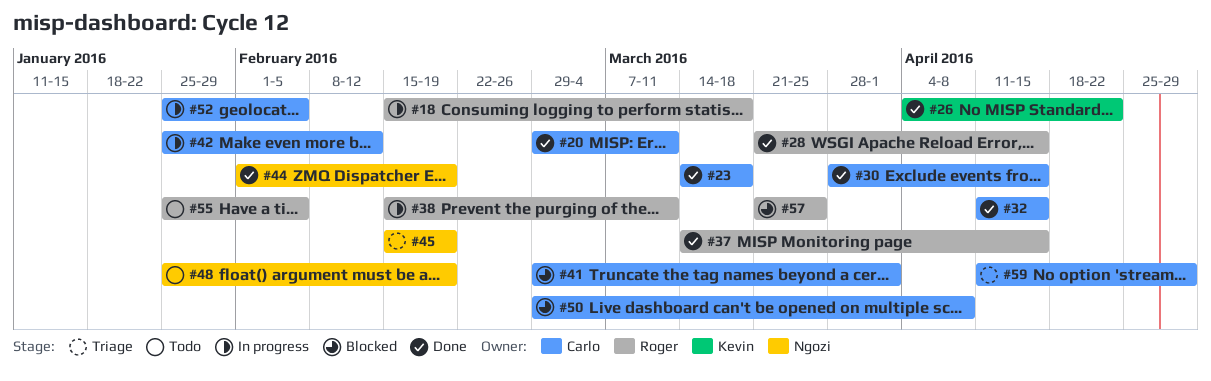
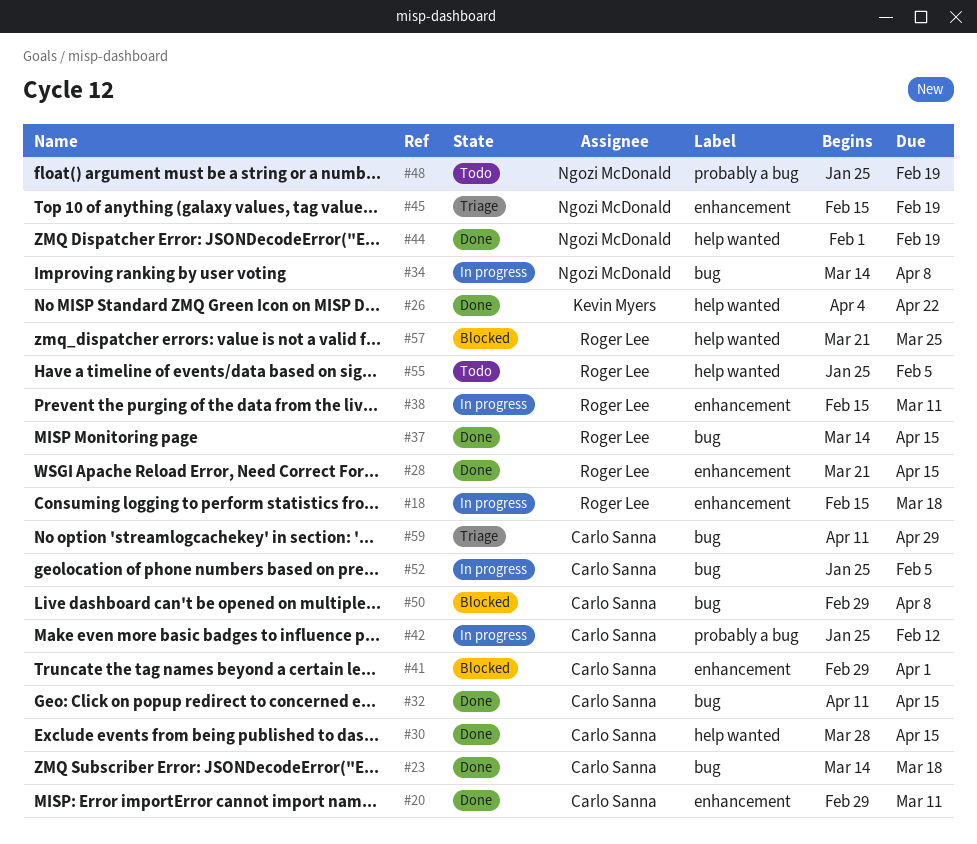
#34: none -> present

